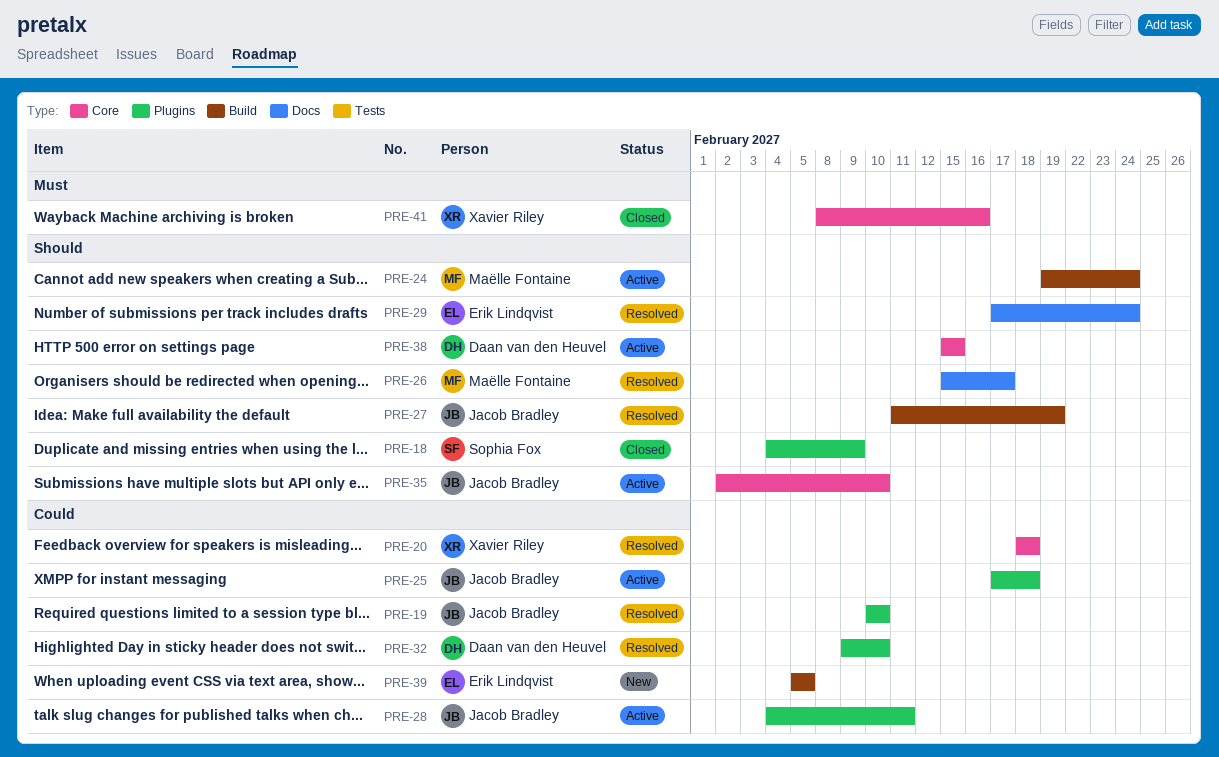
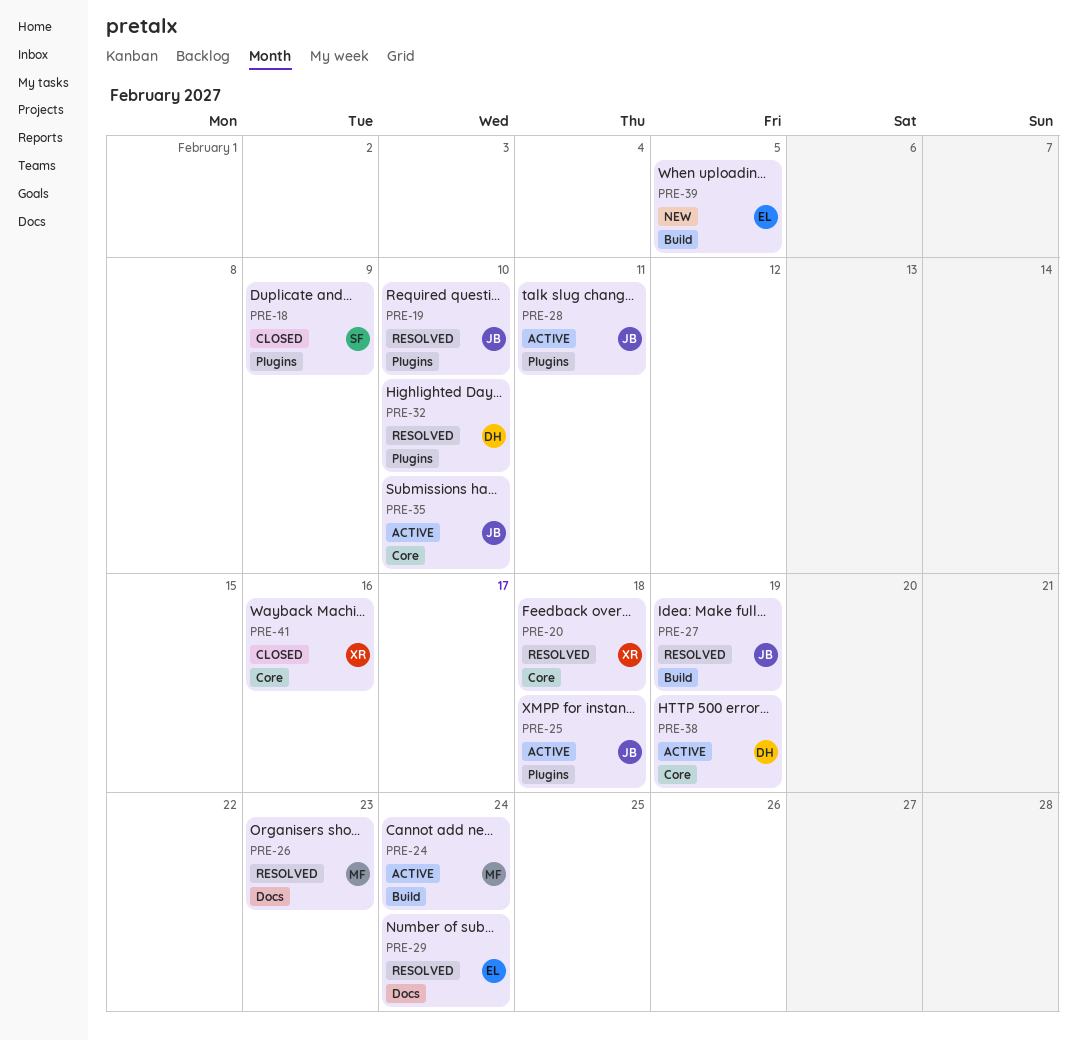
PRE-26, due: Feb 17 -> Feb 23
PRE-38, due: Feb 15 -> Feb 19

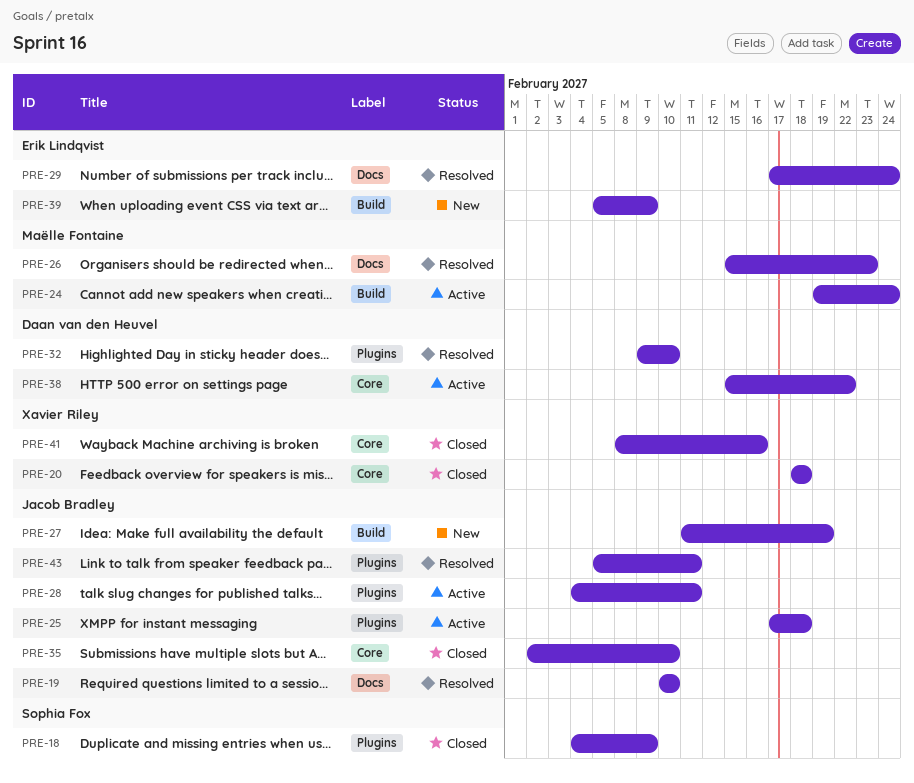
PRE-19, label: Plugins -> Docs
PRE-20, status: Resolved -> Closed
PRE-27, status: Resolved -> New
PRE-35, status: Active -> Closed
PRE-38, due: Feb 19 -> Feb 22
PRE-39, due: Feb 5 -> Feb 9
PRE-43: none -> present

